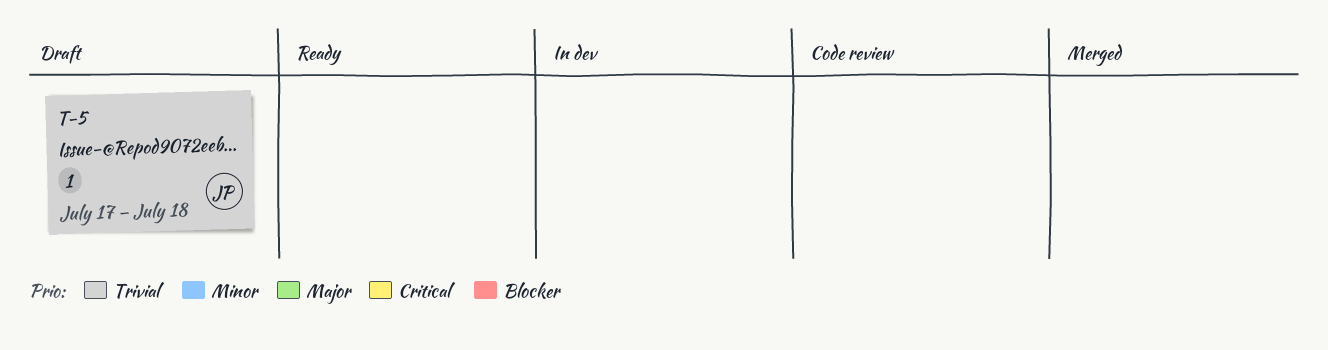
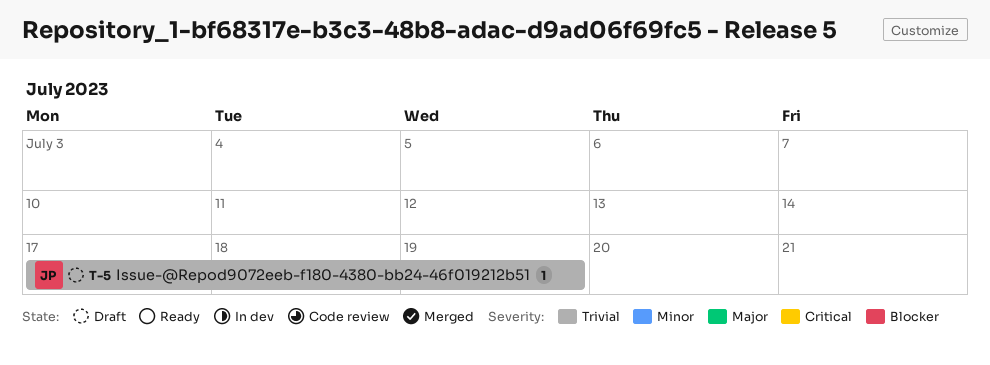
T-5, due: Jul 18 -> Jul 19

